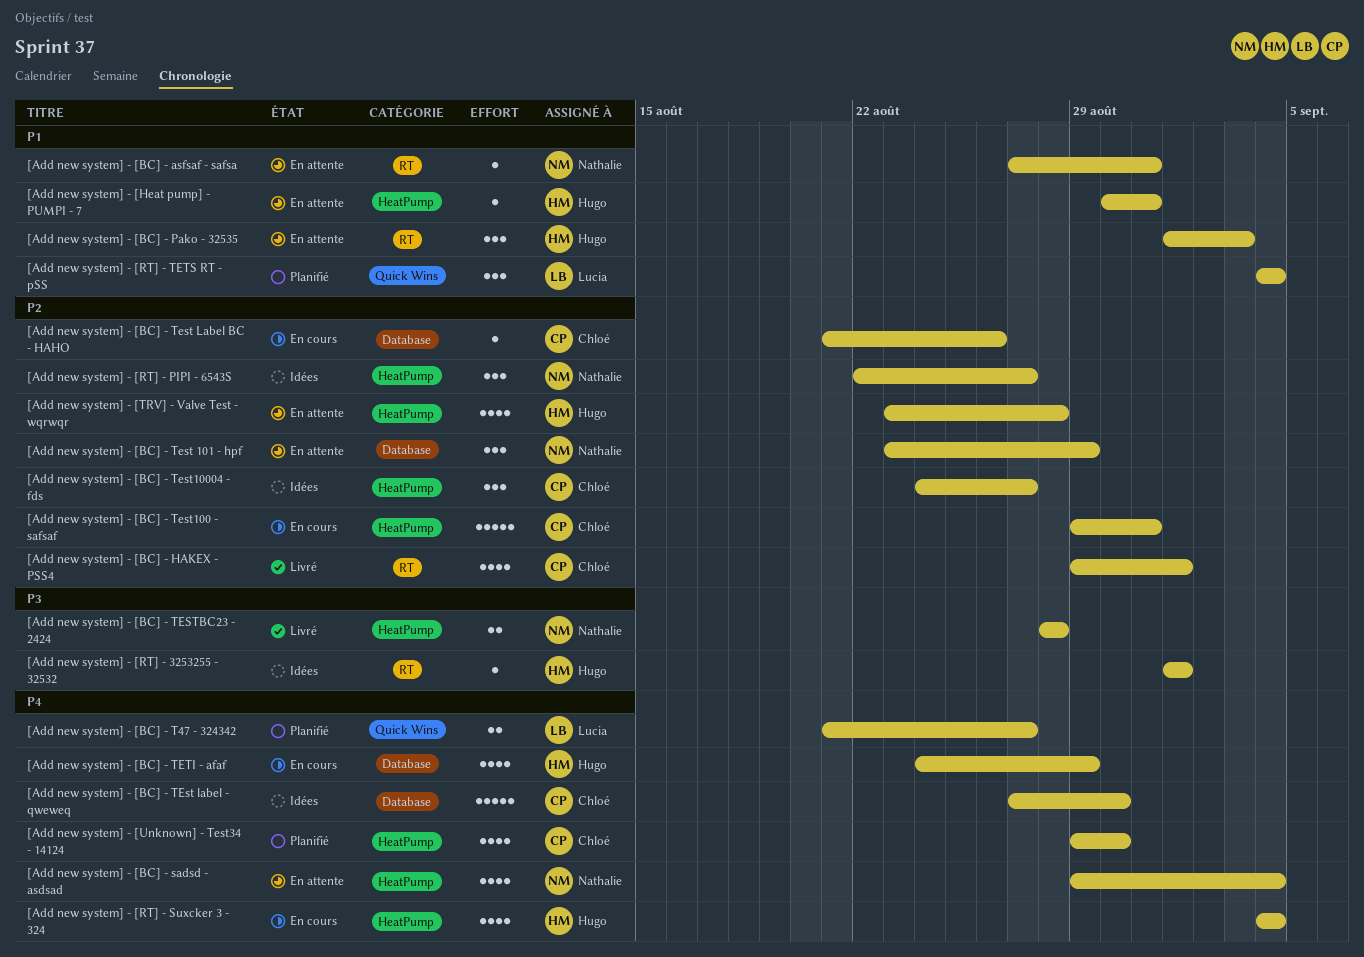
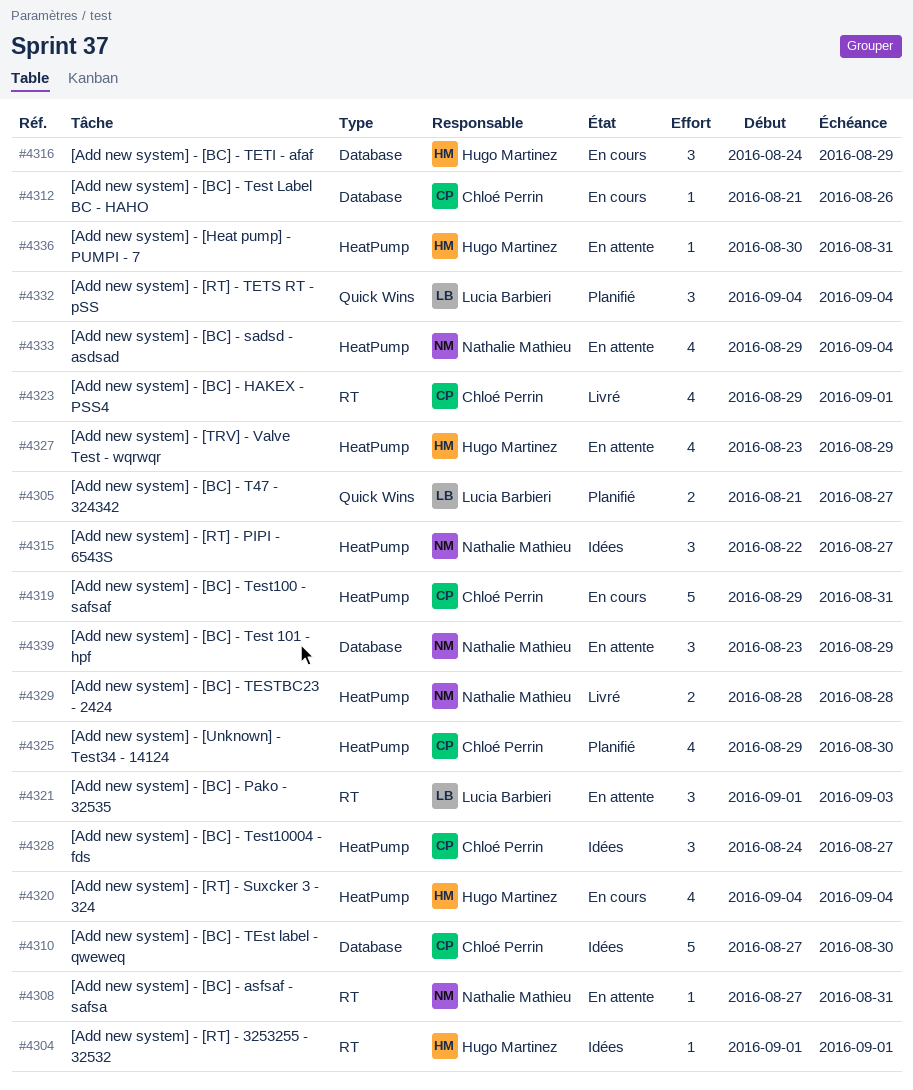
[Add new system] - [BC] - Pako - 32535, owner: Hugo Martinez -> Lucia Barbieri
[Add new system] - [BC] - TETI - afaf, estimate: 4 -> 3
[Add new system] - [TRV] - Valve Test - wqrwqr, due: Aug 28 -> Aug 29

